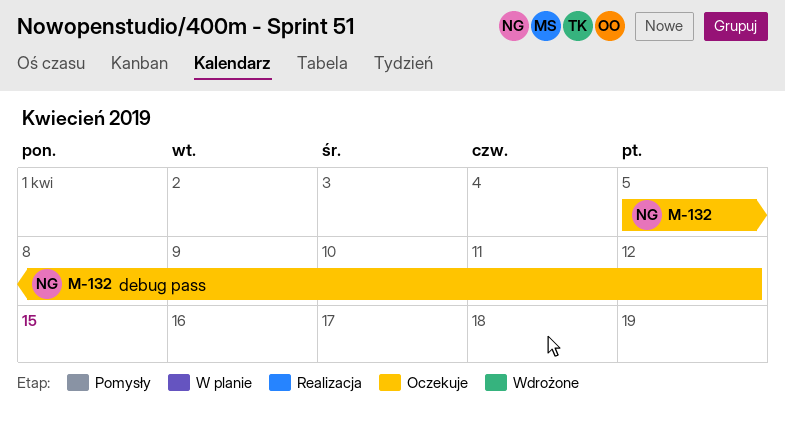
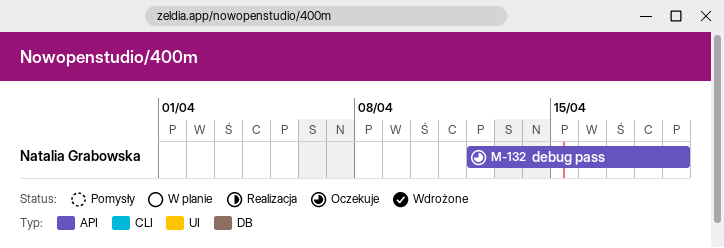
M-132, start: Apr 5 -> Apr 12
M-132, due: Apr 12 -> Apr 19

